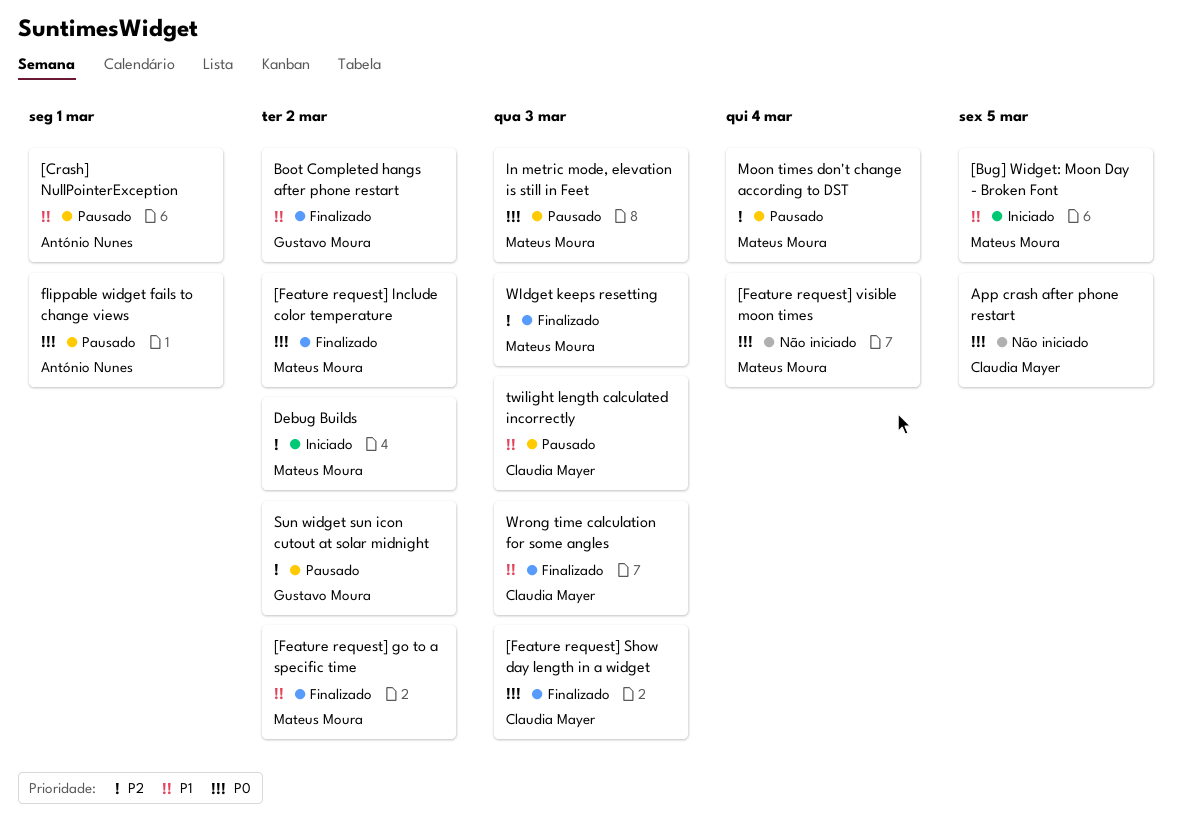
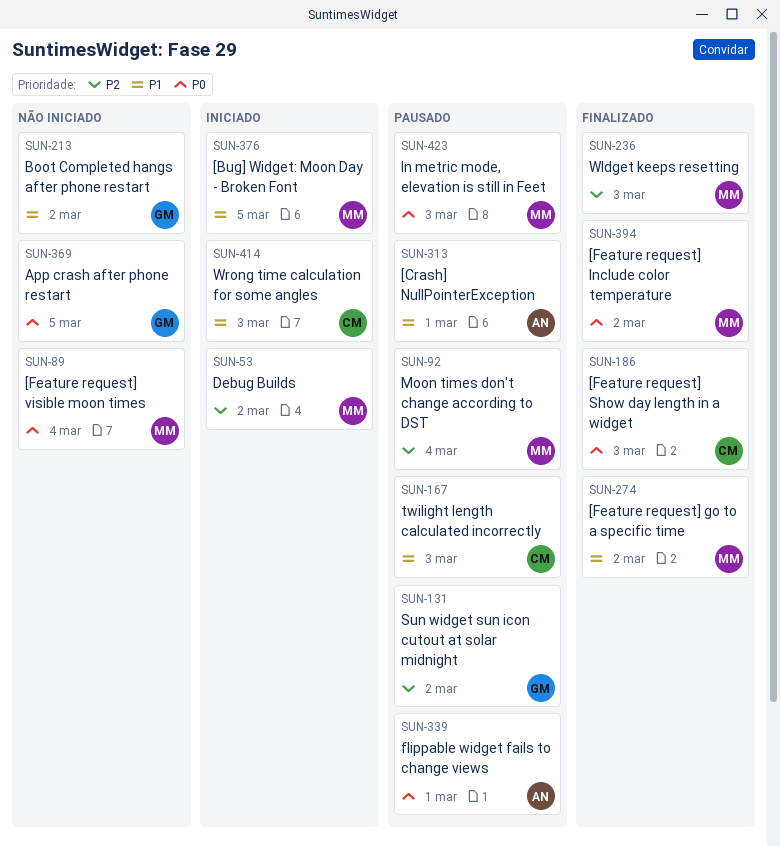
App crash after phone restart, owner: Claudia Mayer -> Gustavo Moura
Boot Completed hangs after phone restart, status: Finalizado -> Não iniciado
Wrong time calculation for some angles, status: Finalizado -> Iniciado

